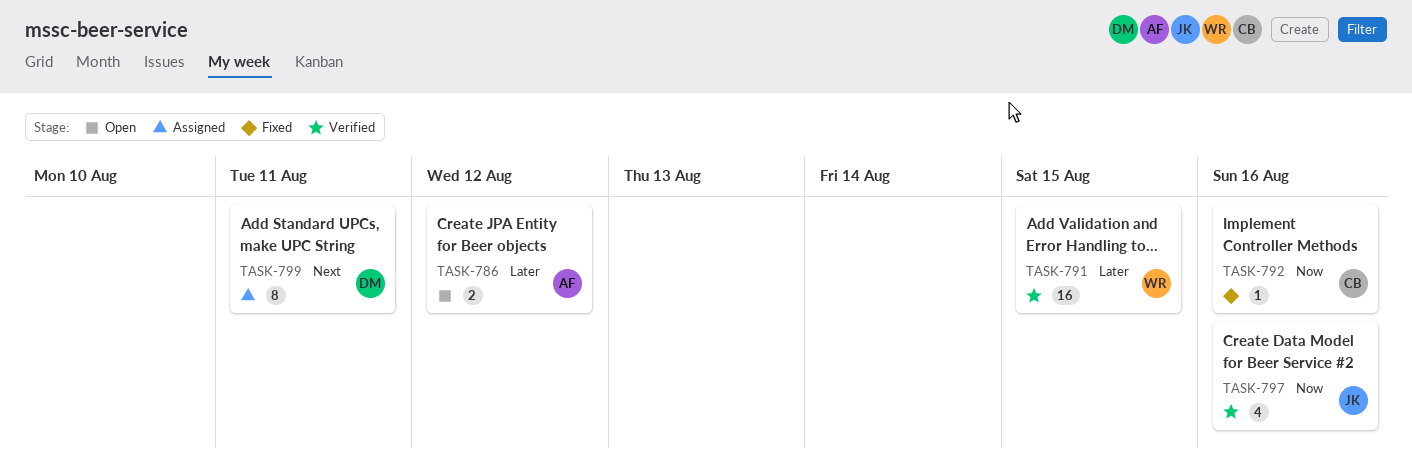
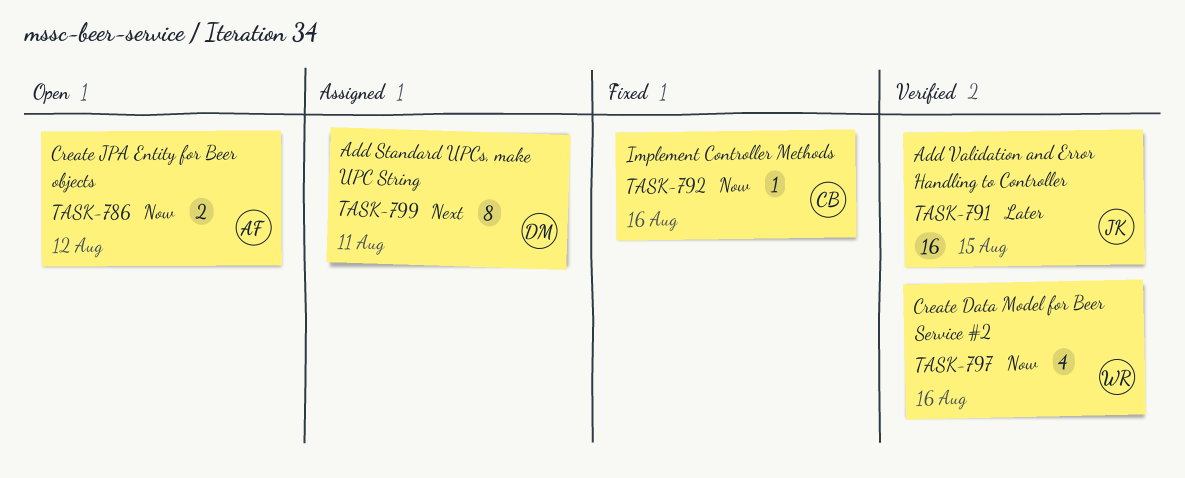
TASK-786, priority: Later -> Now
TASK-791, owner: WR -> JK
TASK-797, owner: JK -> WR

